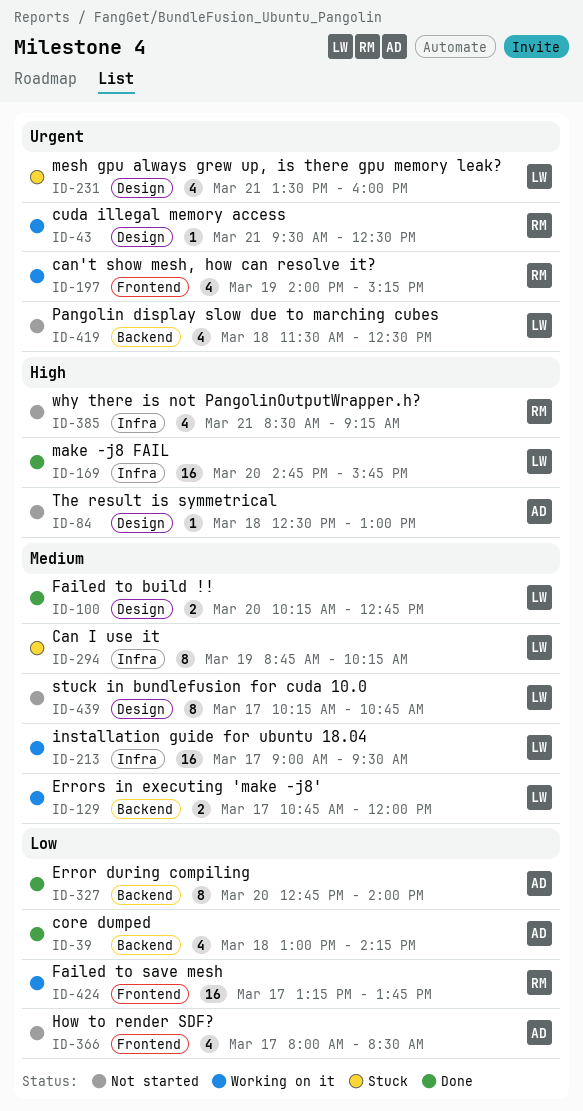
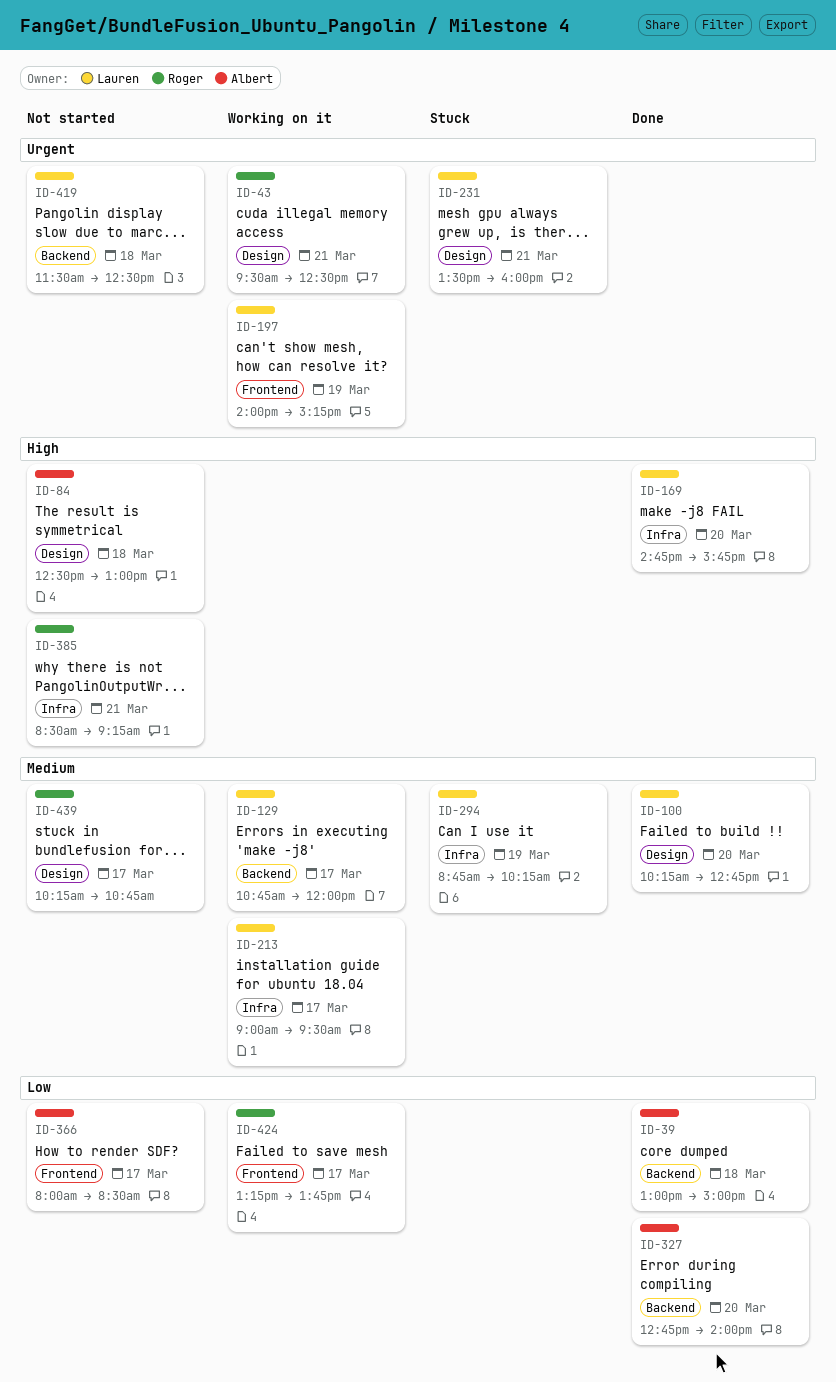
ID-39, ends: 14:15 -> 15:00
ID-197, owner: Roger -> Lauren
ID-439, owner: Lauren -> Roger

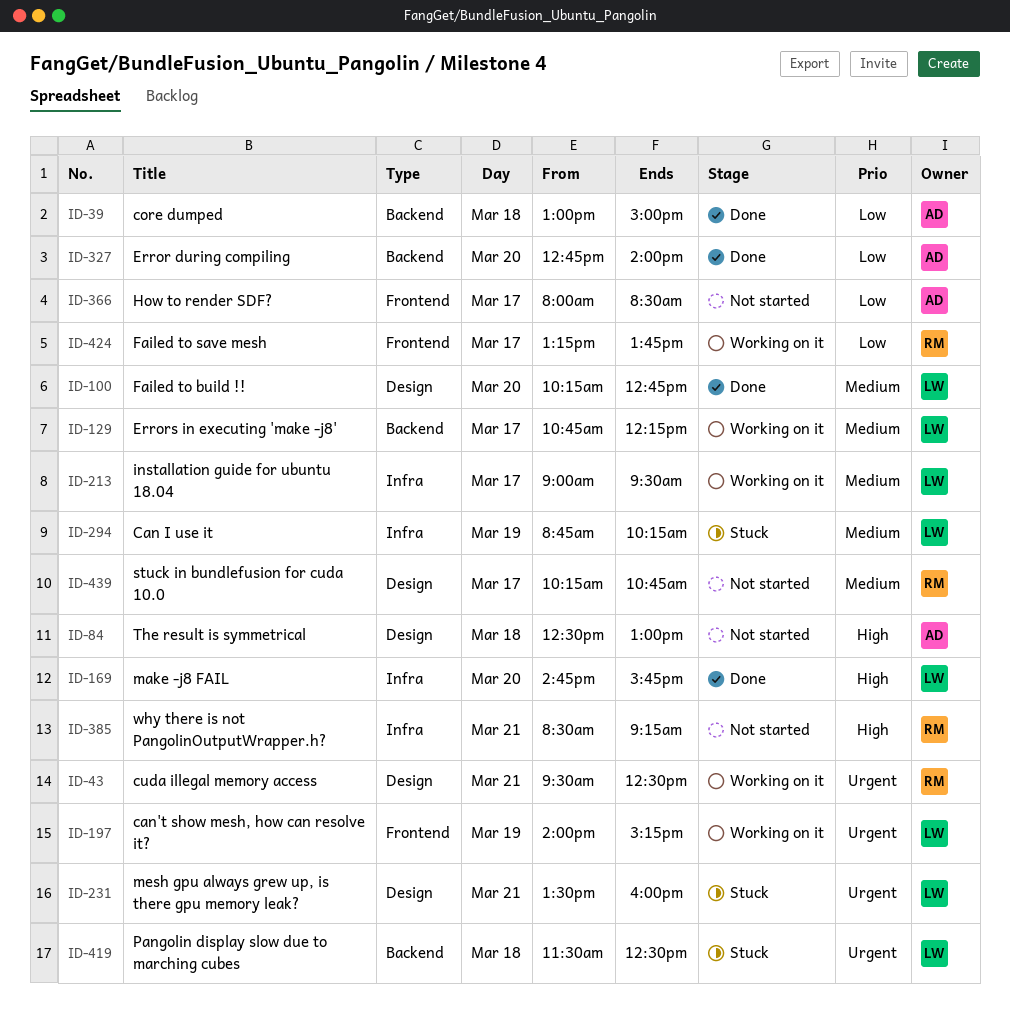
ID-129, ends: 12:00 -> 12:15
ID-419, status: Not started -> Stuck

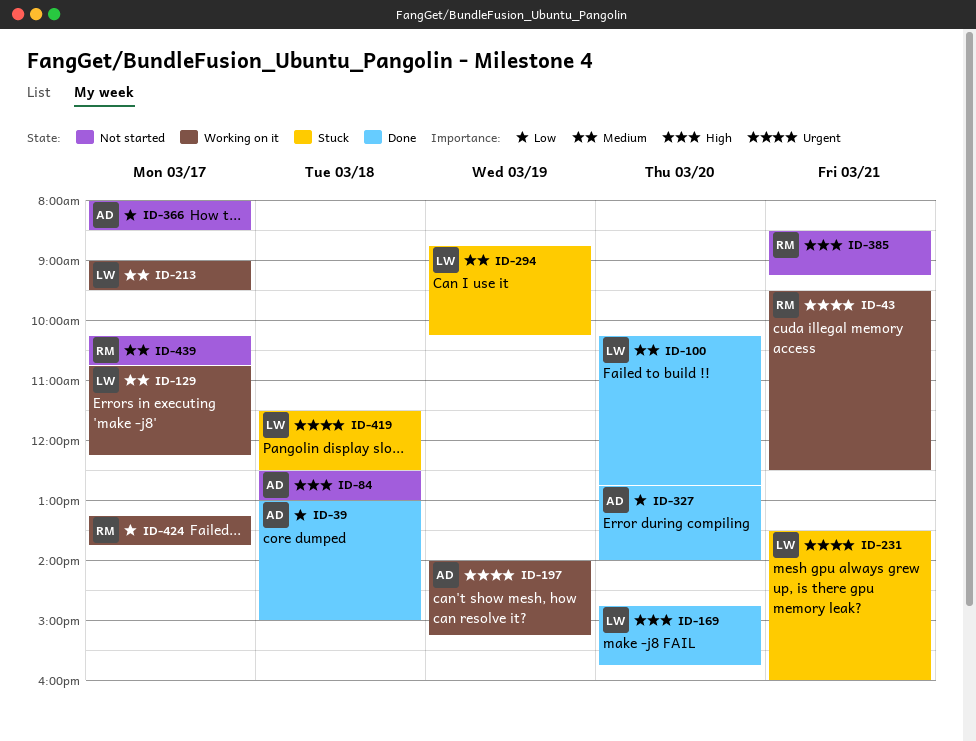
ID-197, owner: LW -> AD

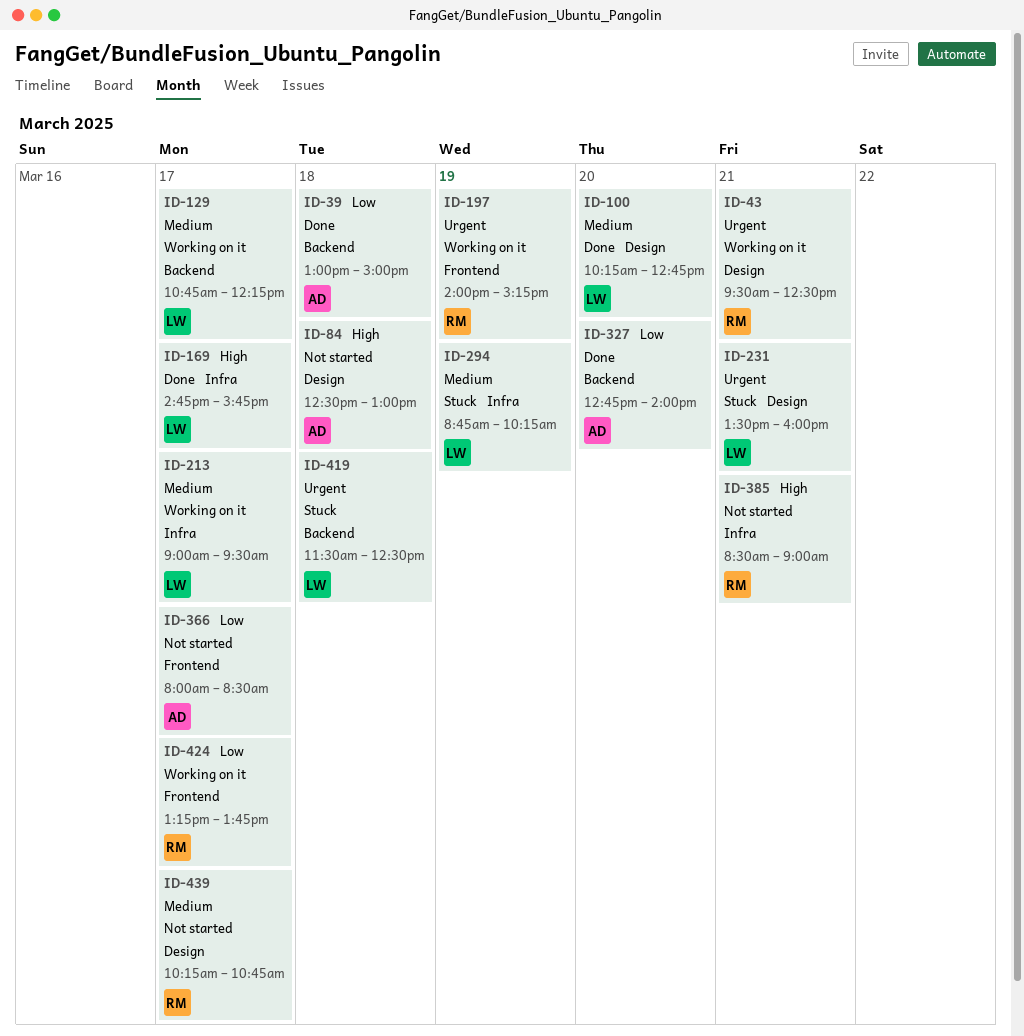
ID-169, day: Mar 20 -> Mar 17
ID-197, owner: AD -> RM
ID-385, ends: 09:15 -> 09:00

